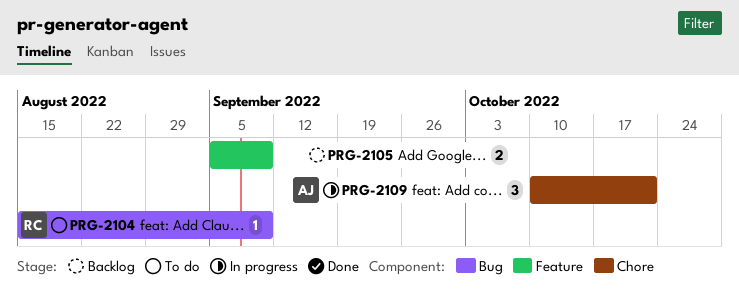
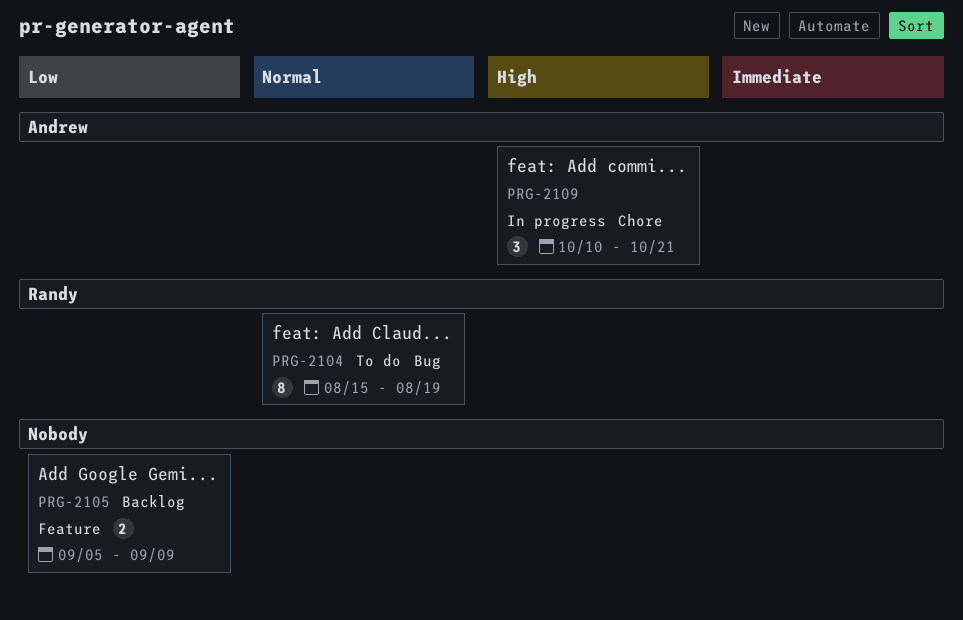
PRG-2104, estimate: 1 -> 8
PRG-2104, due: Sep 9 -> Aug 19

